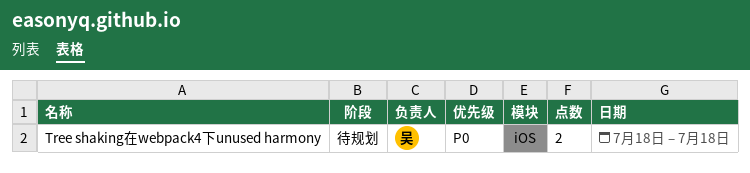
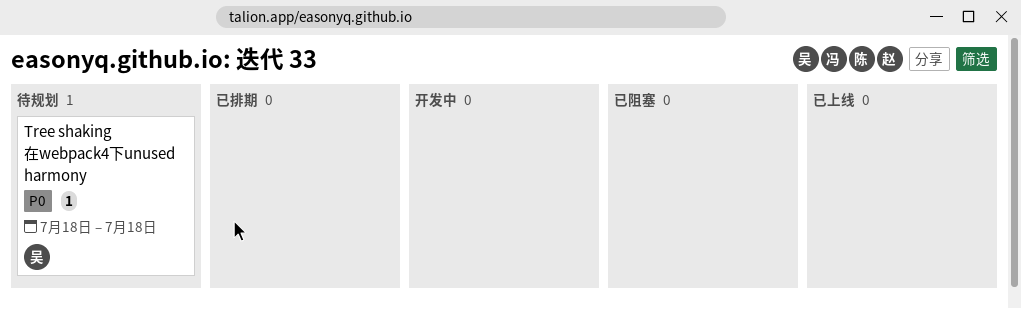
Tree shaking在webpack4下unused harmony, estimate: 2 -> 1

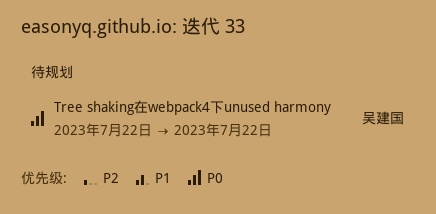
Tree shaking在webpack4下unused harmony, start: Jul 18 -> Jul 22
Tree shaking在webpack4下unused harmony, due: Jul 18 -> Jul 22

